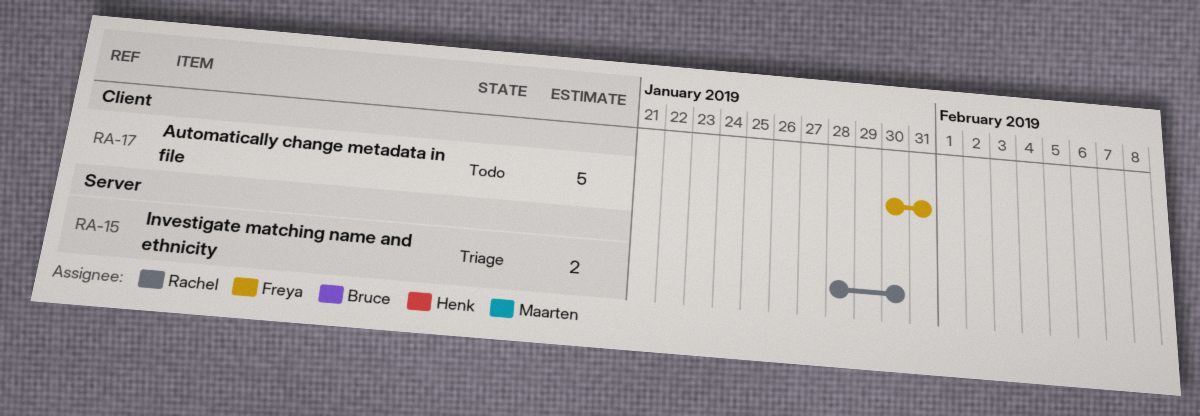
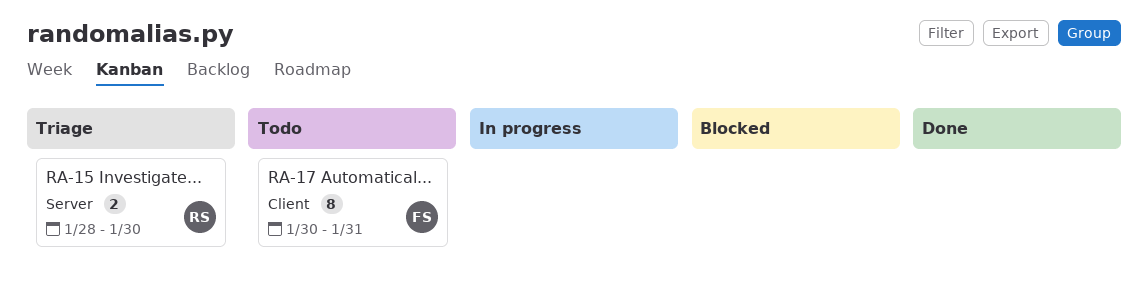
RA-17, estimate: 5 -> 8

